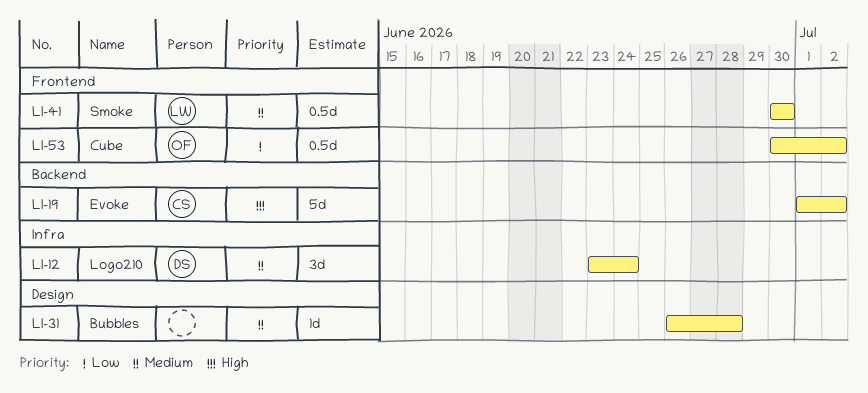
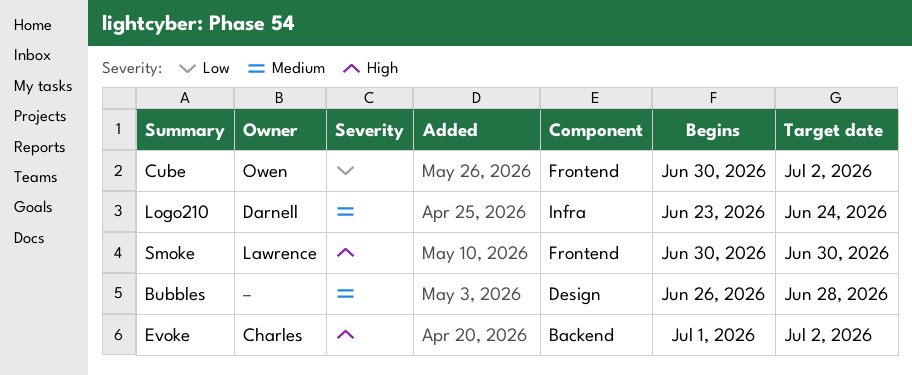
Smoke, priority: Medium -> High

